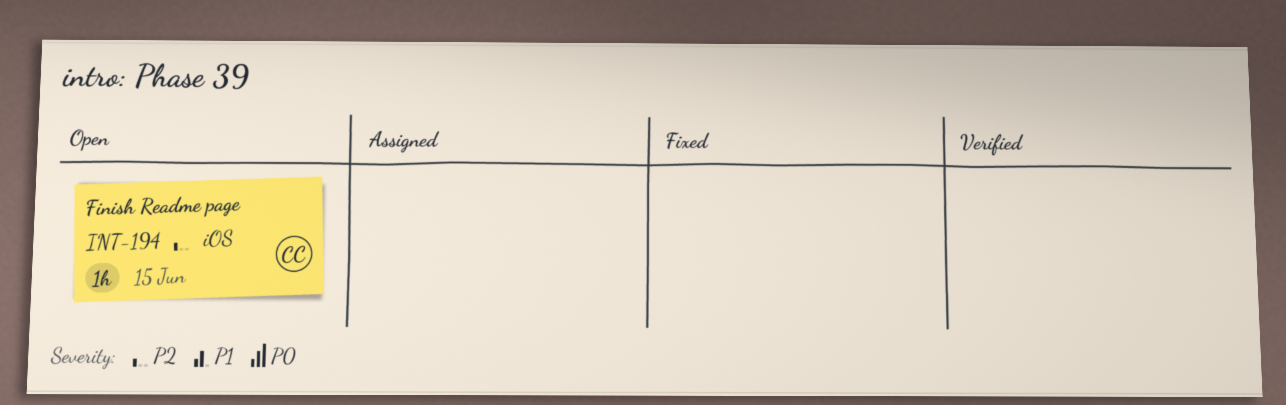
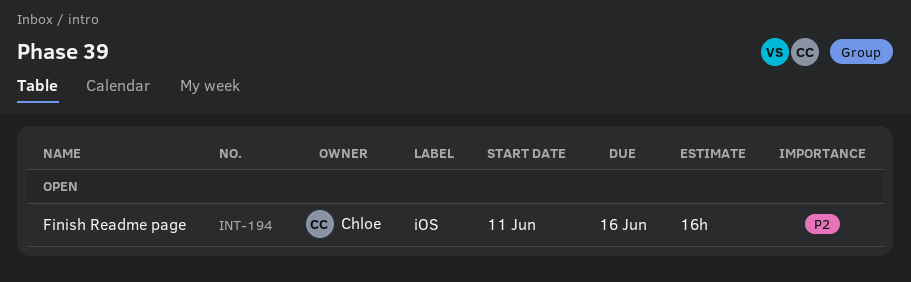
INT-194, estimate: 1h -> 16h
INT-194, due: Jun 15 -> Jun 16

